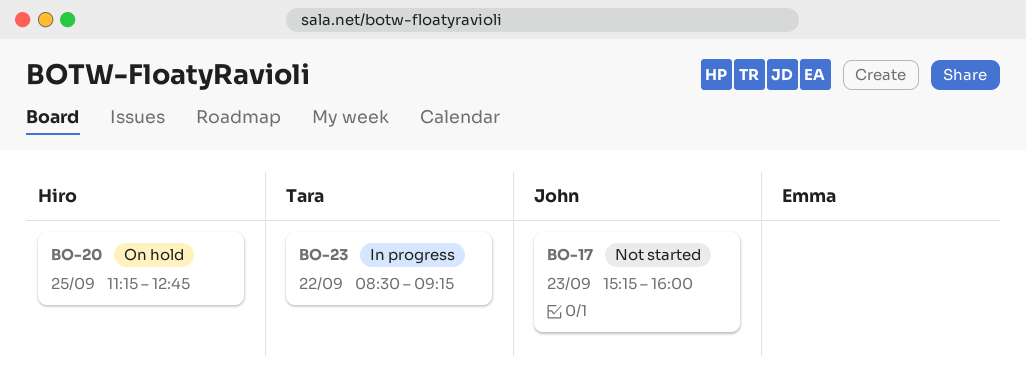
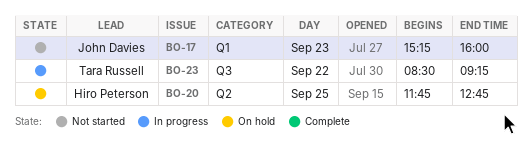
BO-20, begins: 11:15 -> 11:45

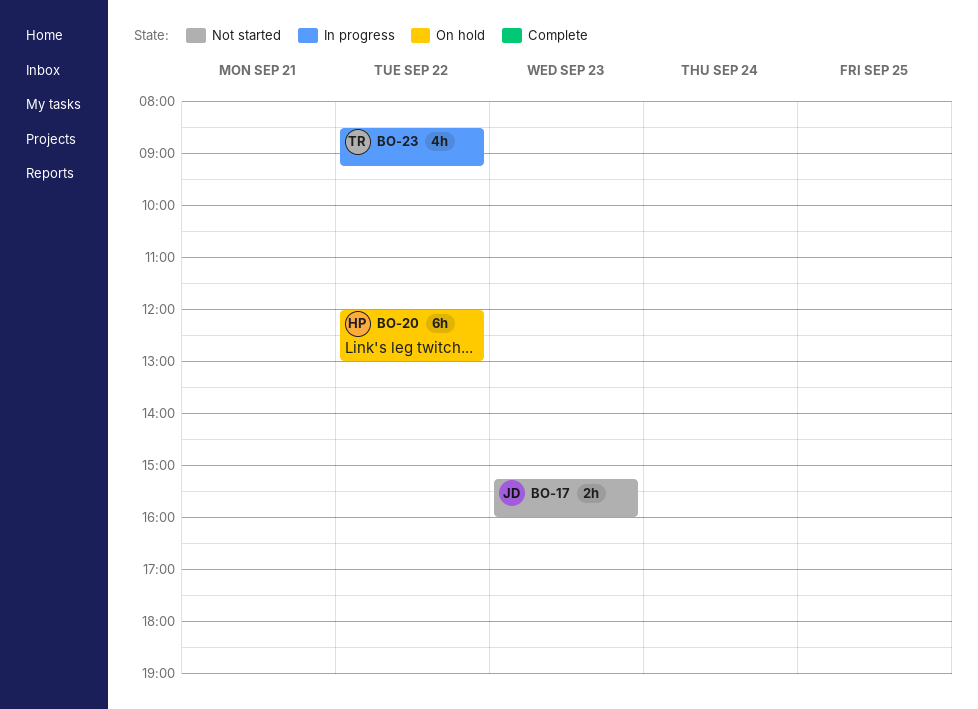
BO-20, day: Sep 25 -> Sep 22
BO-20, begins: 11:45 -> 12:00
BO-20, ends: 12:45 -> 13:00

